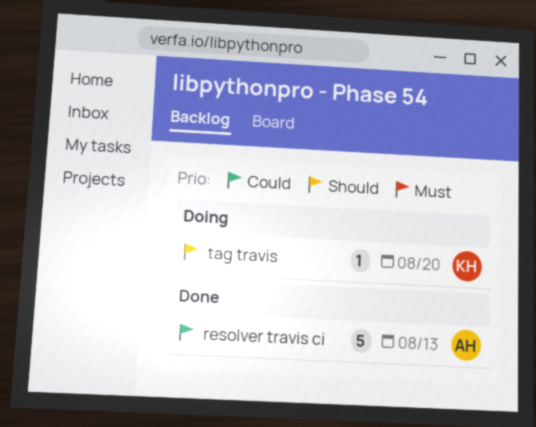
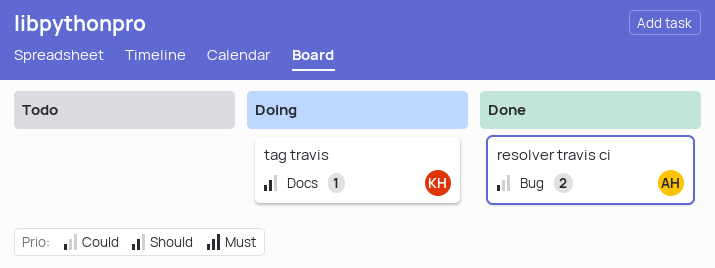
resolver travis ci, estimate: 5 -> 2

